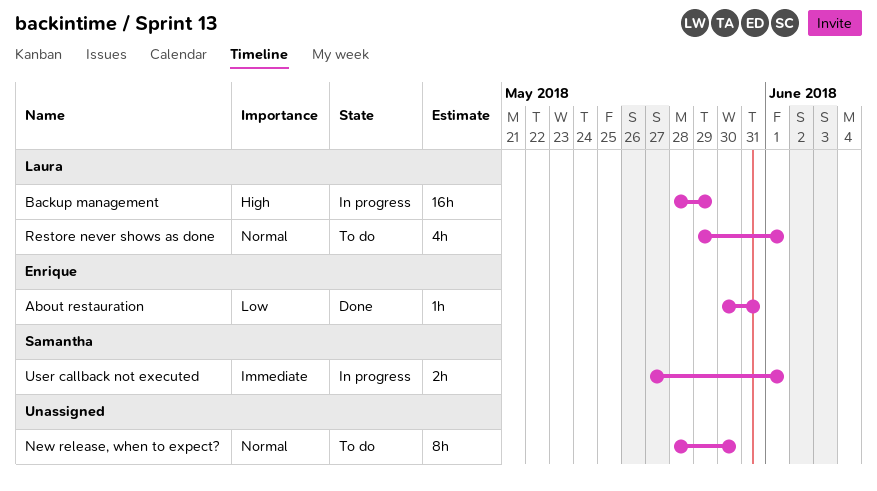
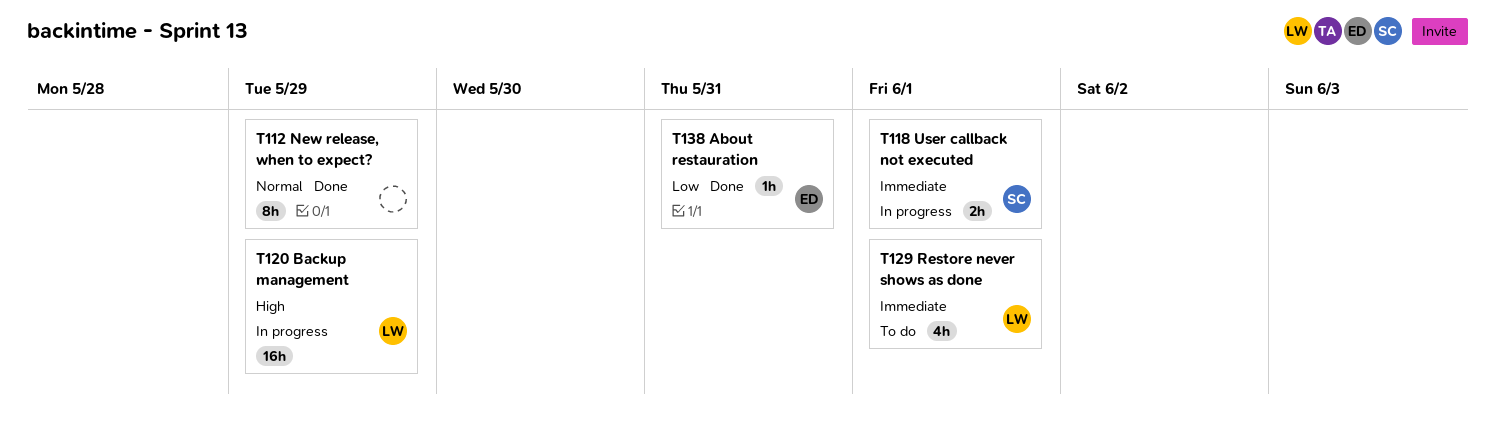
New release, when to expect?, status: To do -> Done
New release, when to expect?, due: May 30 -> May 29
Restore never shows as done, priority: Normal -> Immediate

